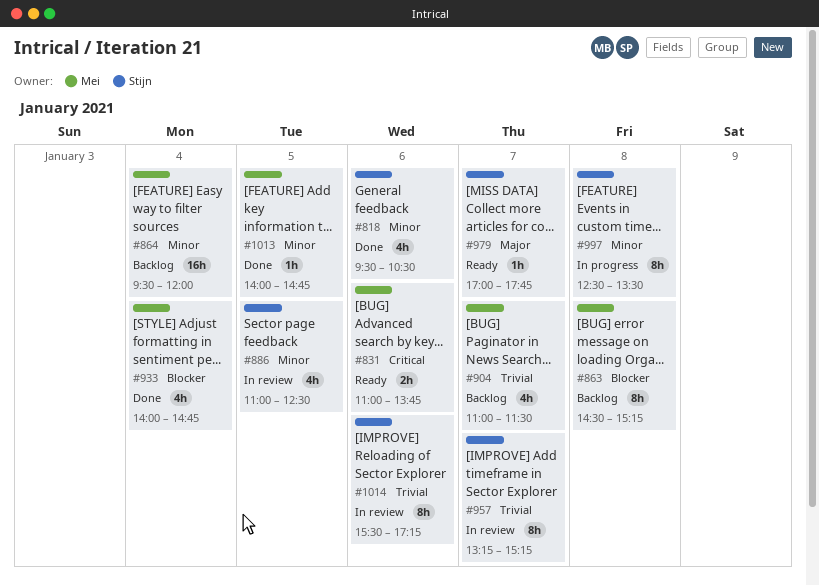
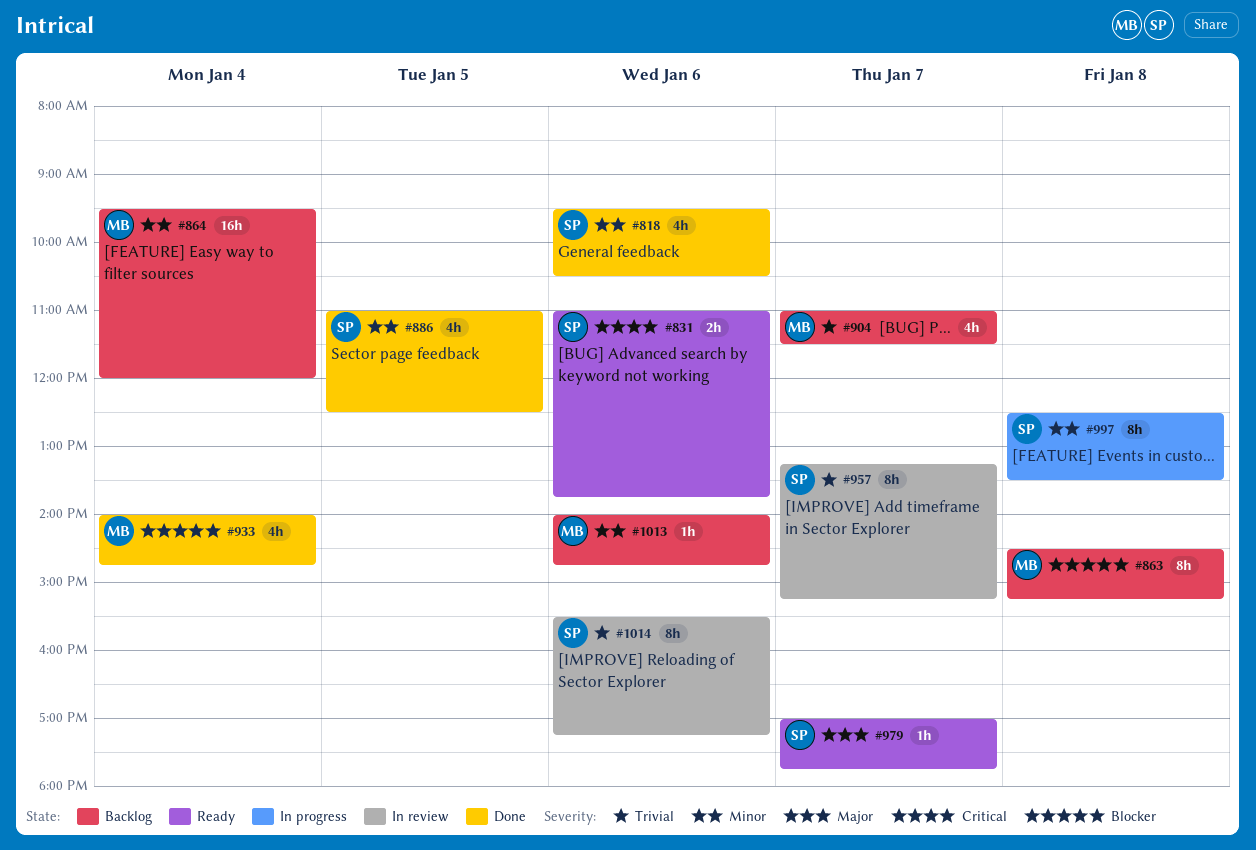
#831, owner: Mei -> Stijn
#886, status: In review -> Done
#1013, status: Done -> Backlog
#1013, day: Jan 5 -> Jan 6

